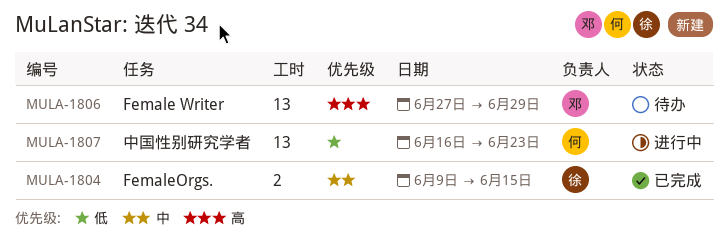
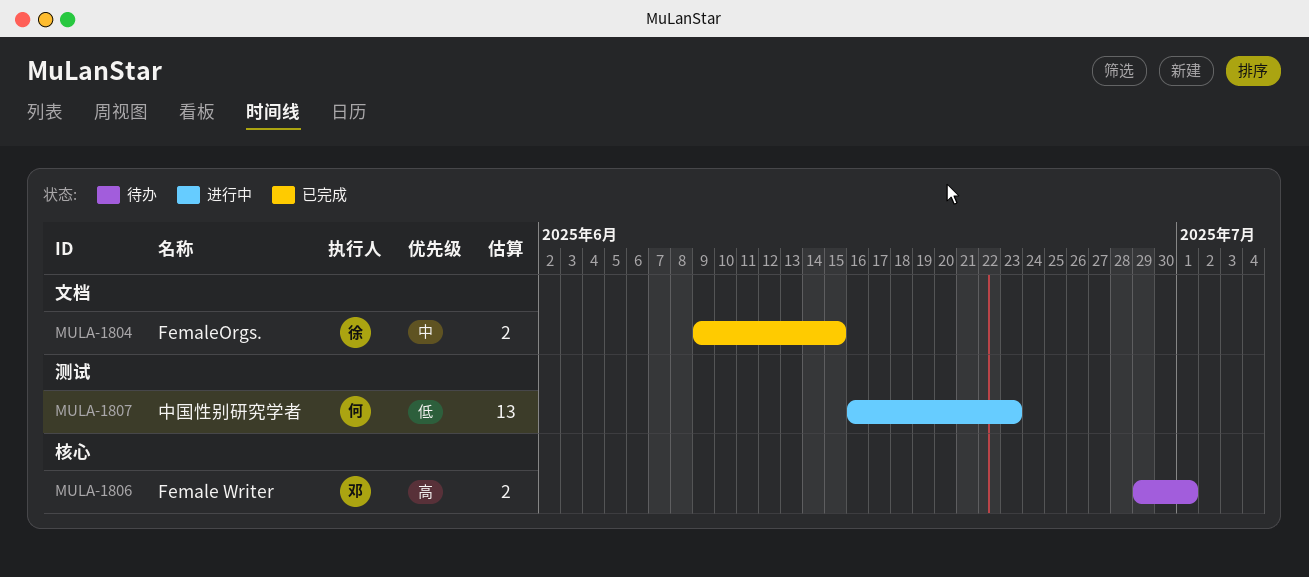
MULA-1806, estimate: 13 -> 2
MULA-1806, start: Jun 27 -> Jun 29
MULA-1806, due: Jun 29 -> Jul 1

